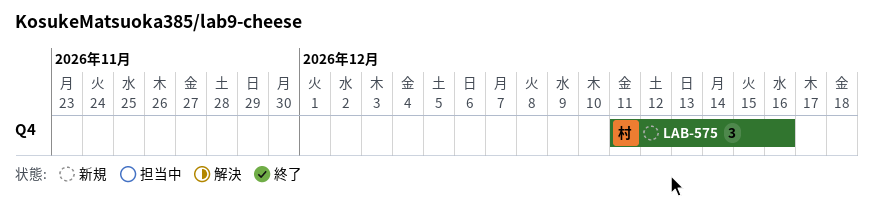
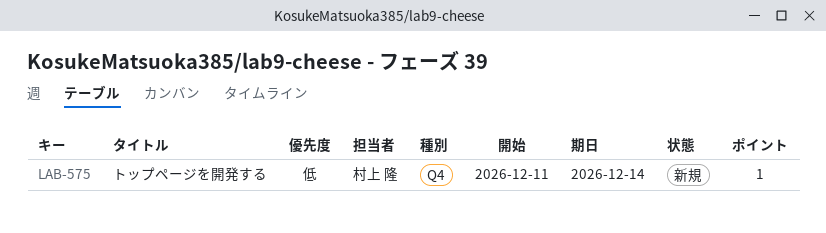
LAB-575, estimate: 3 -> 1
LAB-575, due: Dec 16 -> Dec 14

